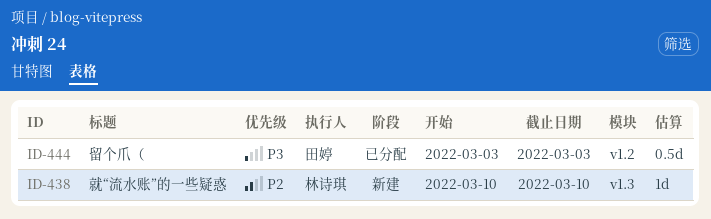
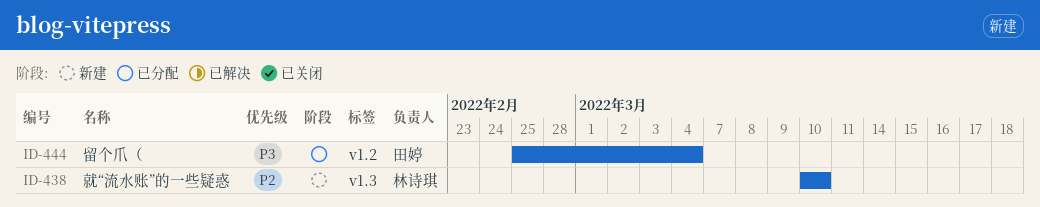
ID-444, start: Mar 3 -> Feb 25
ID-444, due: Mar 3 -> Mar 4

